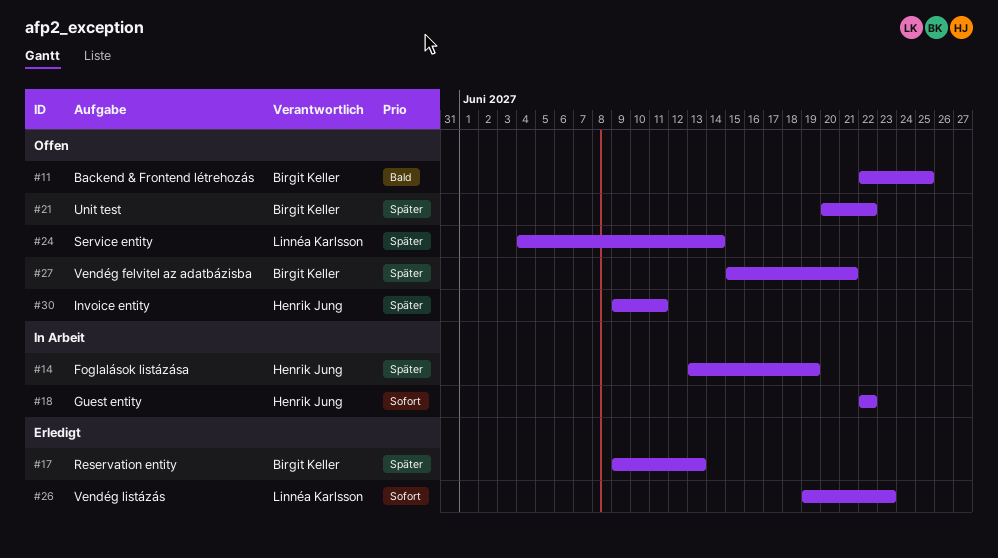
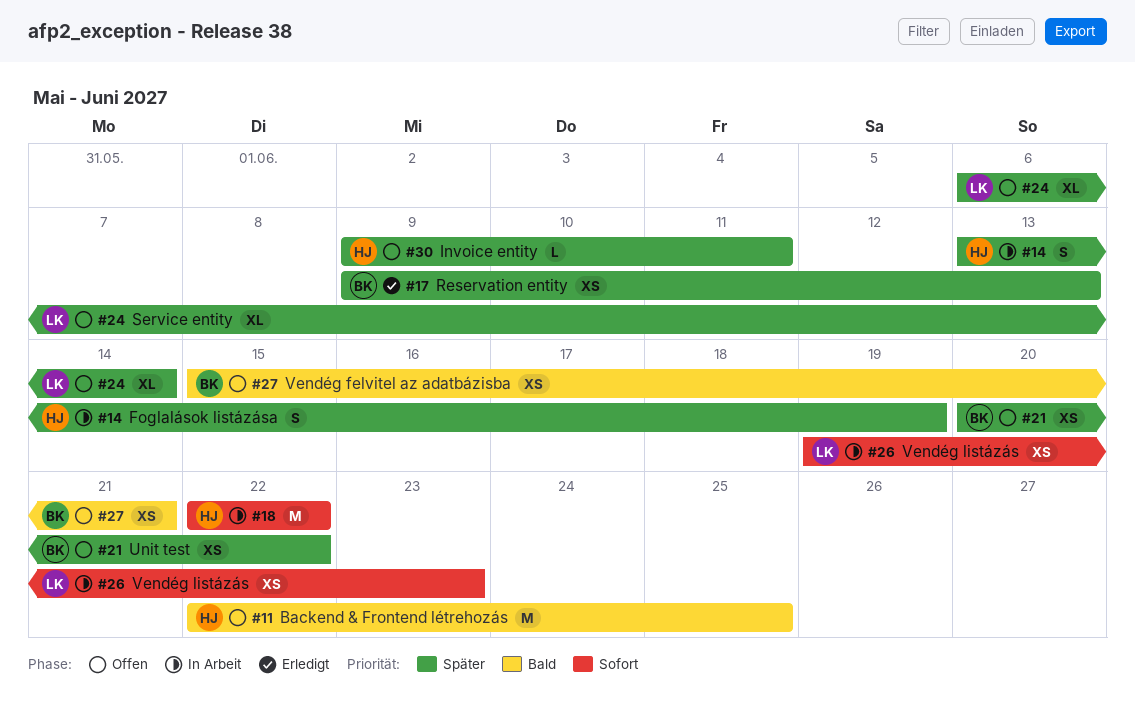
#11, owner: Birgit Keller -> Henrik Jung
#24, start: Jun 4 -> Jun 6
#26, status: Erledigt -> In Arbeit
#27, priority: Später -> Bald

